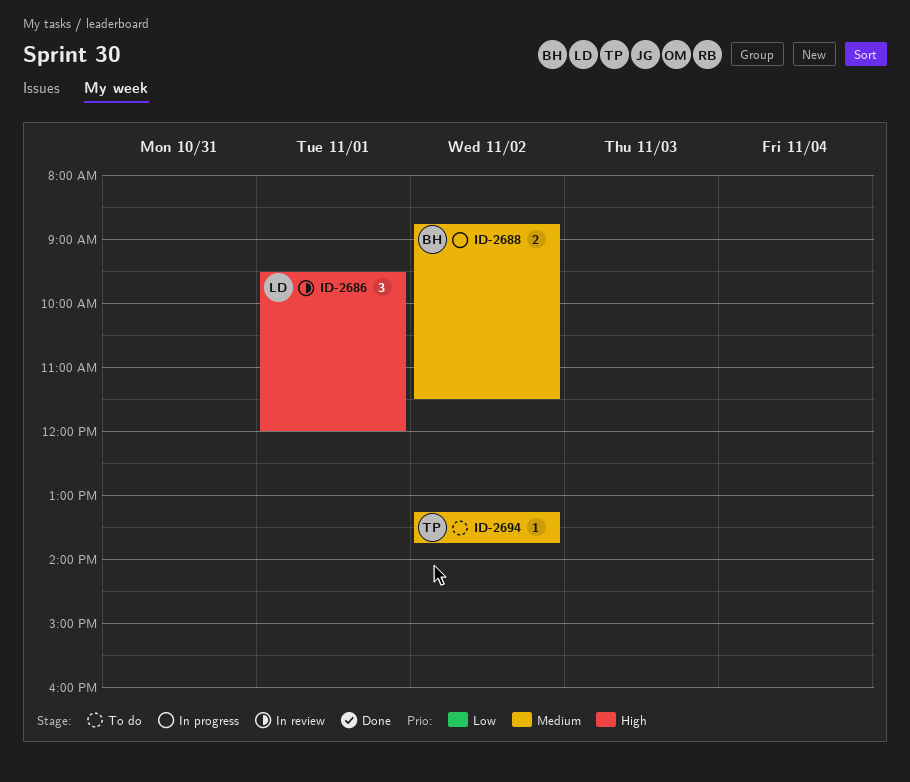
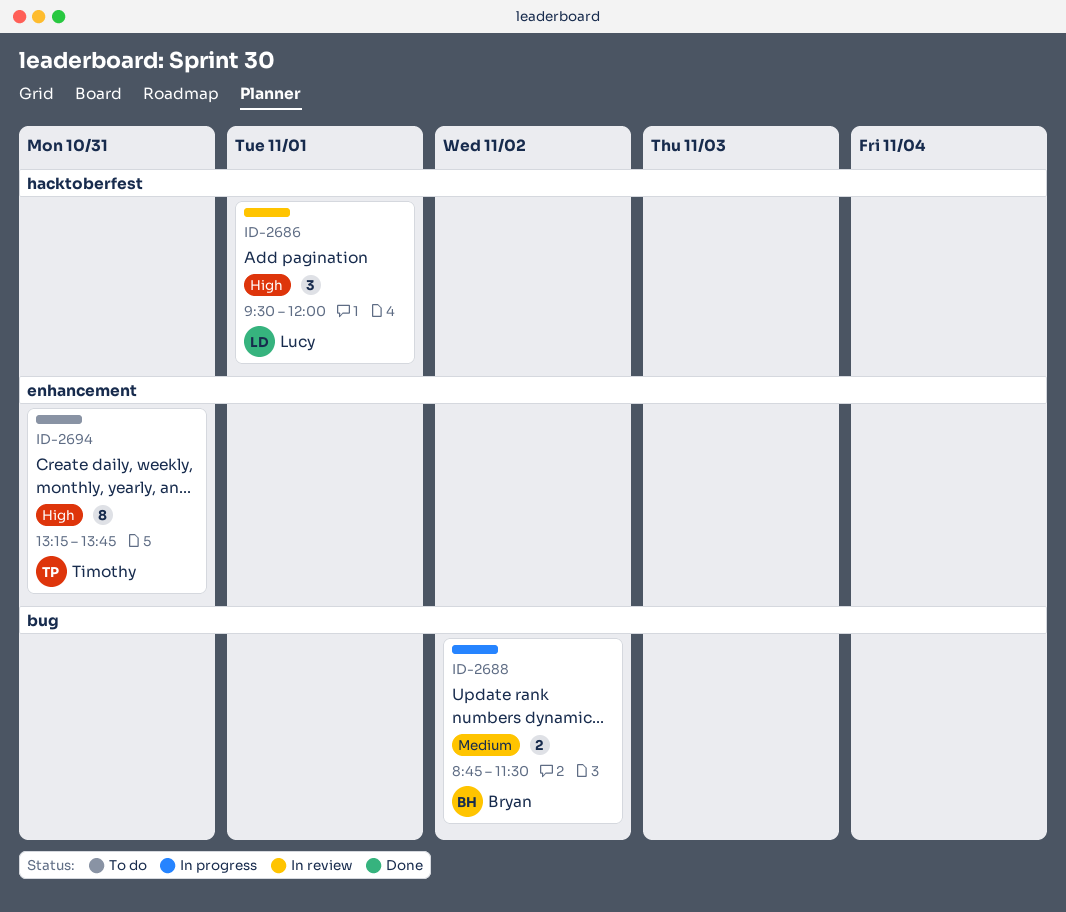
ID-2694, priority: Medium -> High
ID-2694, estimate: 1 -> 8
ID-2694, day: Nov 2 -> Oct 31

